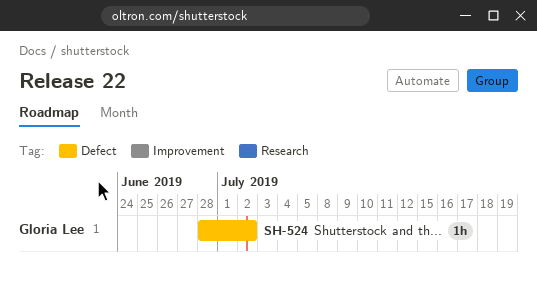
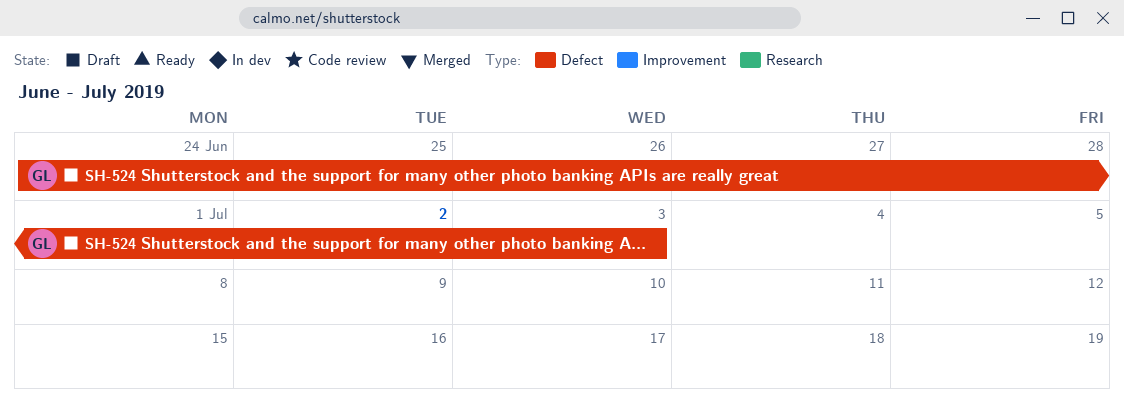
SH-524, start: Jun 28 -> Jun 24
SH-524, due: Jul 2 -> Jul 3

